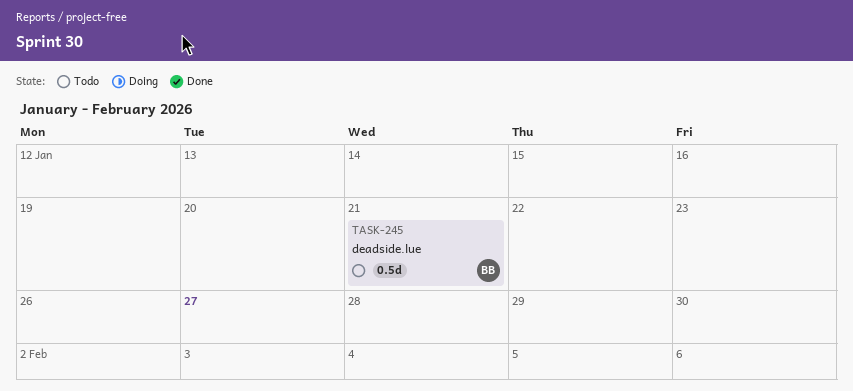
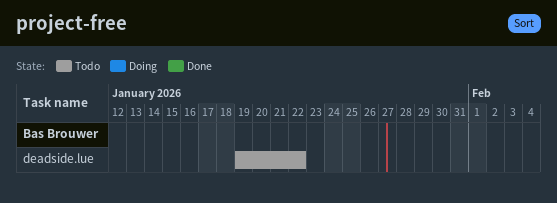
deadside.lue, due: Jan 21 -> Jan 22

